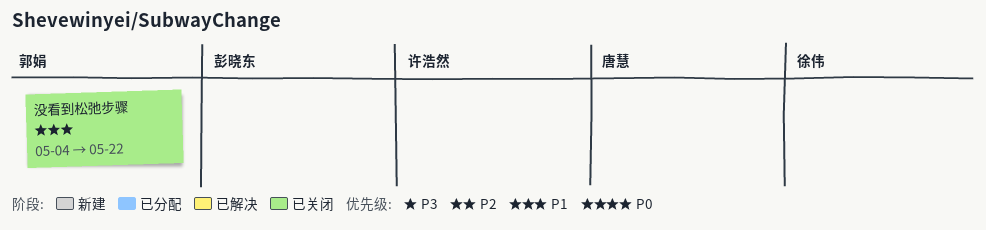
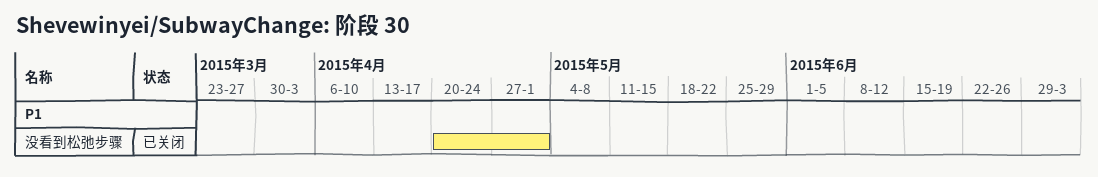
没看到松弛步骤, start: May 4 -> Apr 20
没看到松弛步骤, due: May 22 -> May 1

